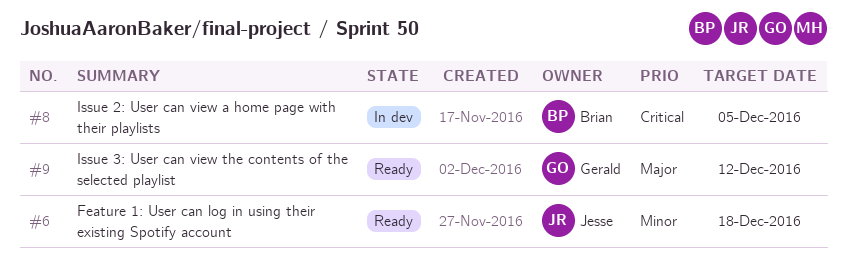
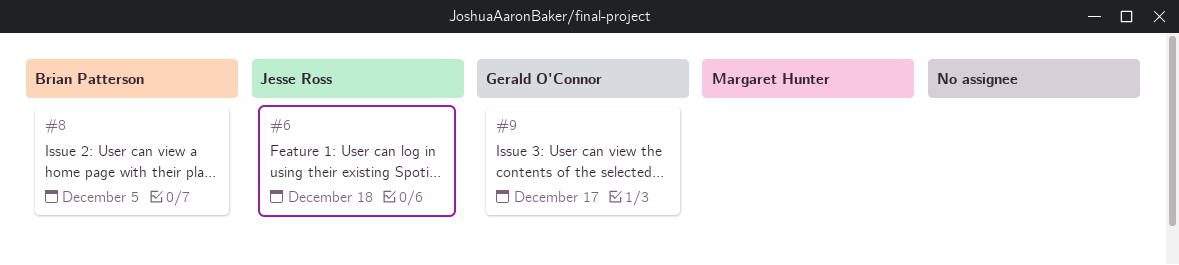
#9, due: Dec 12 -> Dec 17

